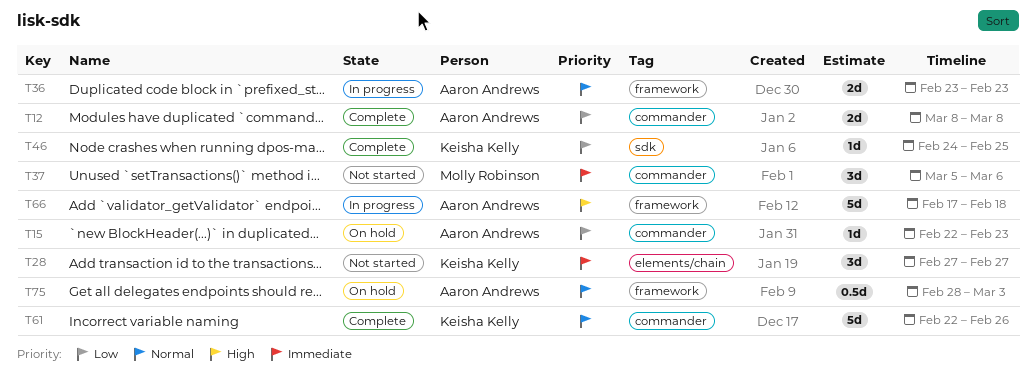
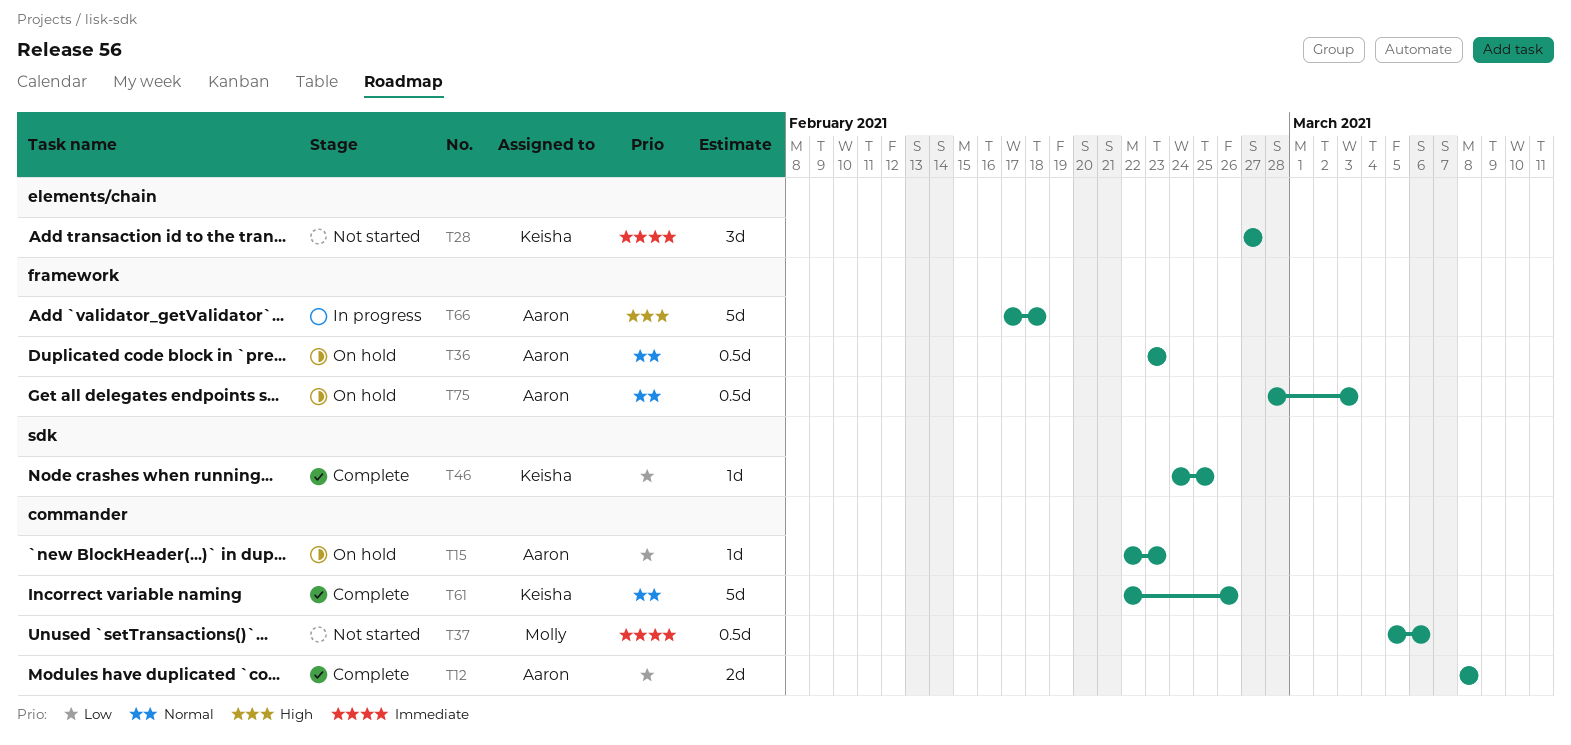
T36, status: In progress -> On hold
T36, estimate: 2d -> 0.5d
T37, estimate: 3d -> 0.5d

